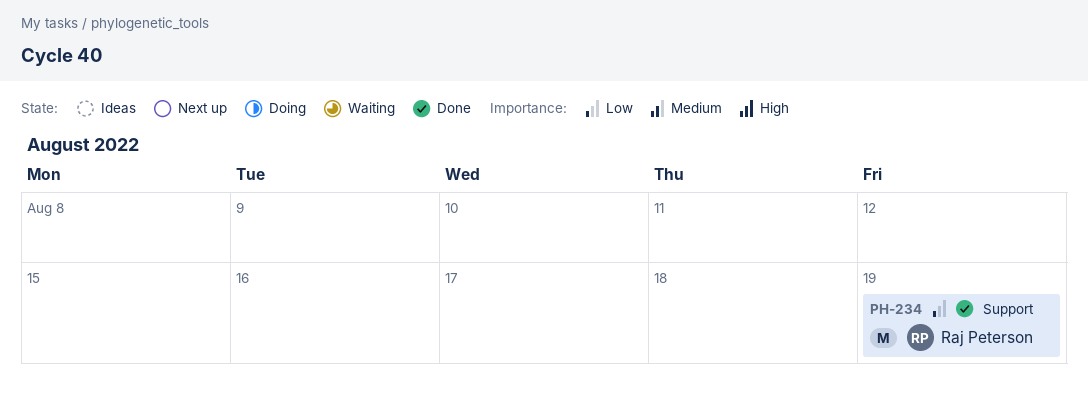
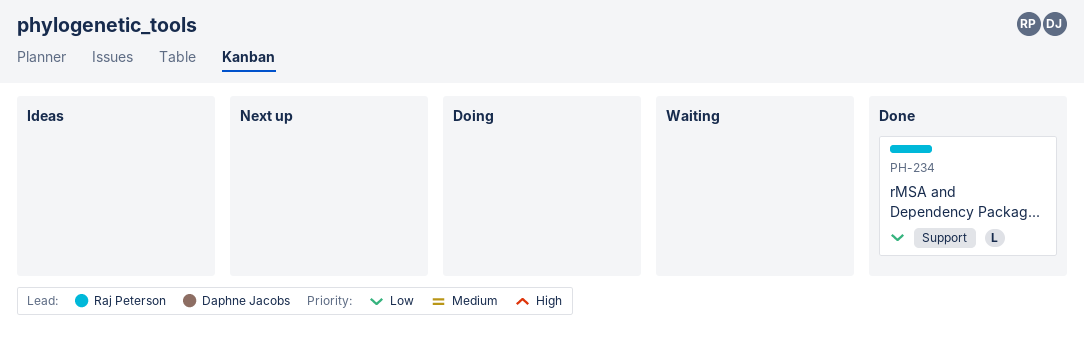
PH-234, estimate: M -> L

